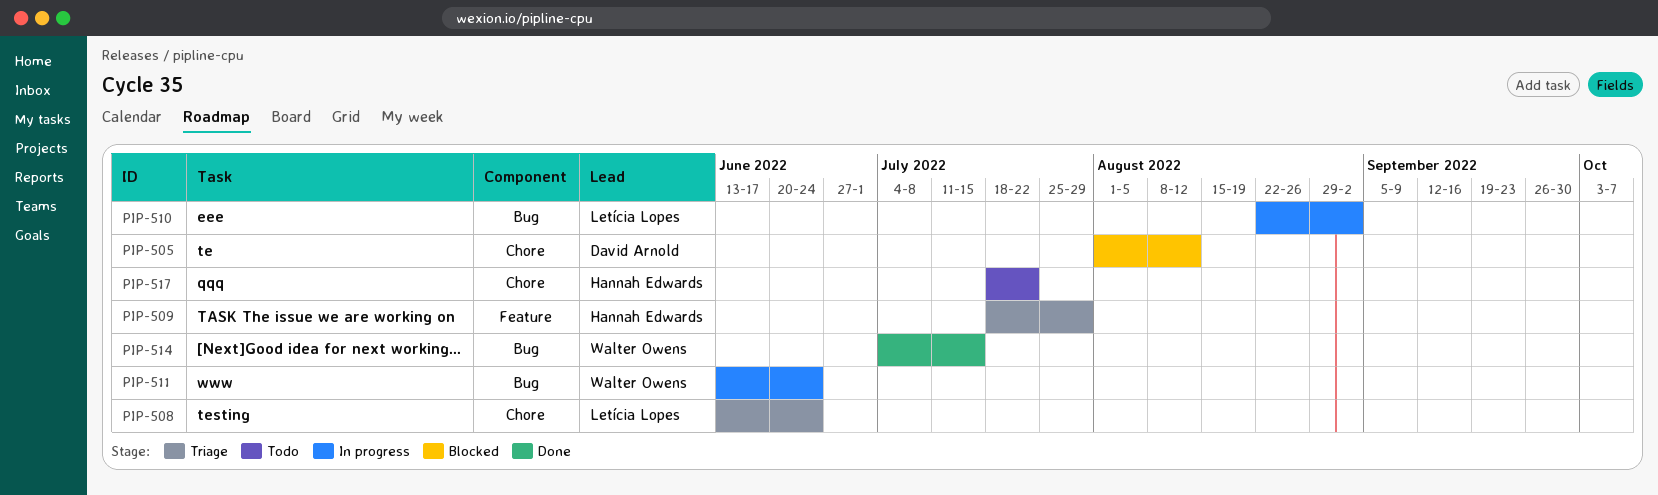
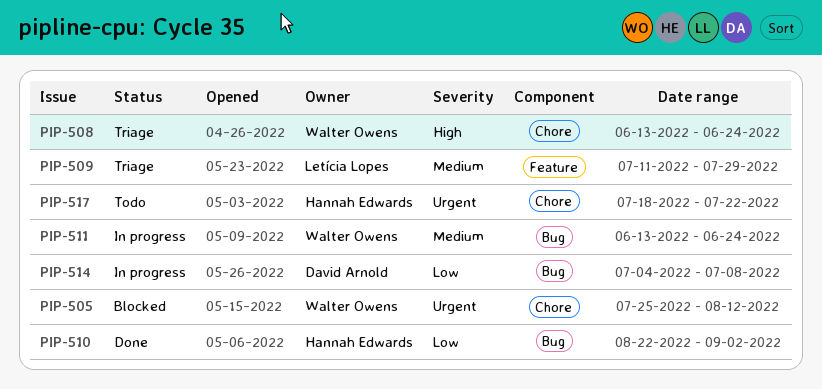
PIP-505, owner: David Arnold -> Walter Owens
PIP-505, start: Aug 1 -> Jul 25
PIP-508, owner: Letícia Lopes -> Walter Owens
PIP-509, owner: Hannah Edwards -> Letícia Lopes
PIP-509, start: Jul 18 -> Jul 11
PIP-510, status: In progress -> Done
PIP-510, owner: Letícia Lopes -> Hannah Edwards
PIP-514, status: Done -> In progress
PIP-514, owner: Walter Owens -> David Arnold
PIP-514, due: Jul 15 -> Jul 8

